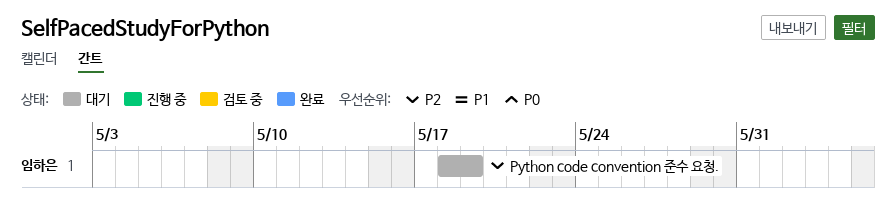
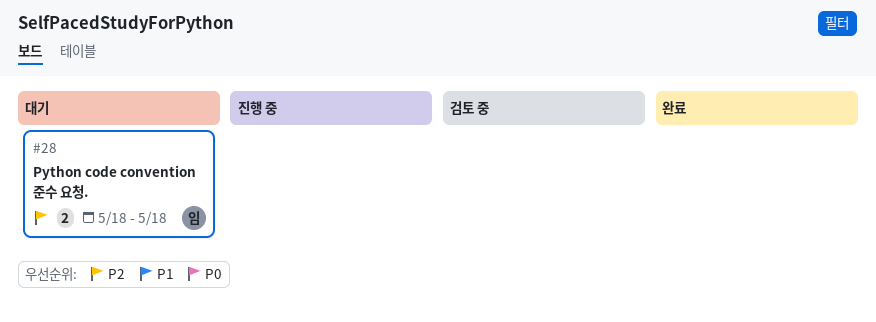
Python code convention 준수 요청., due: May 19 -> May 18

